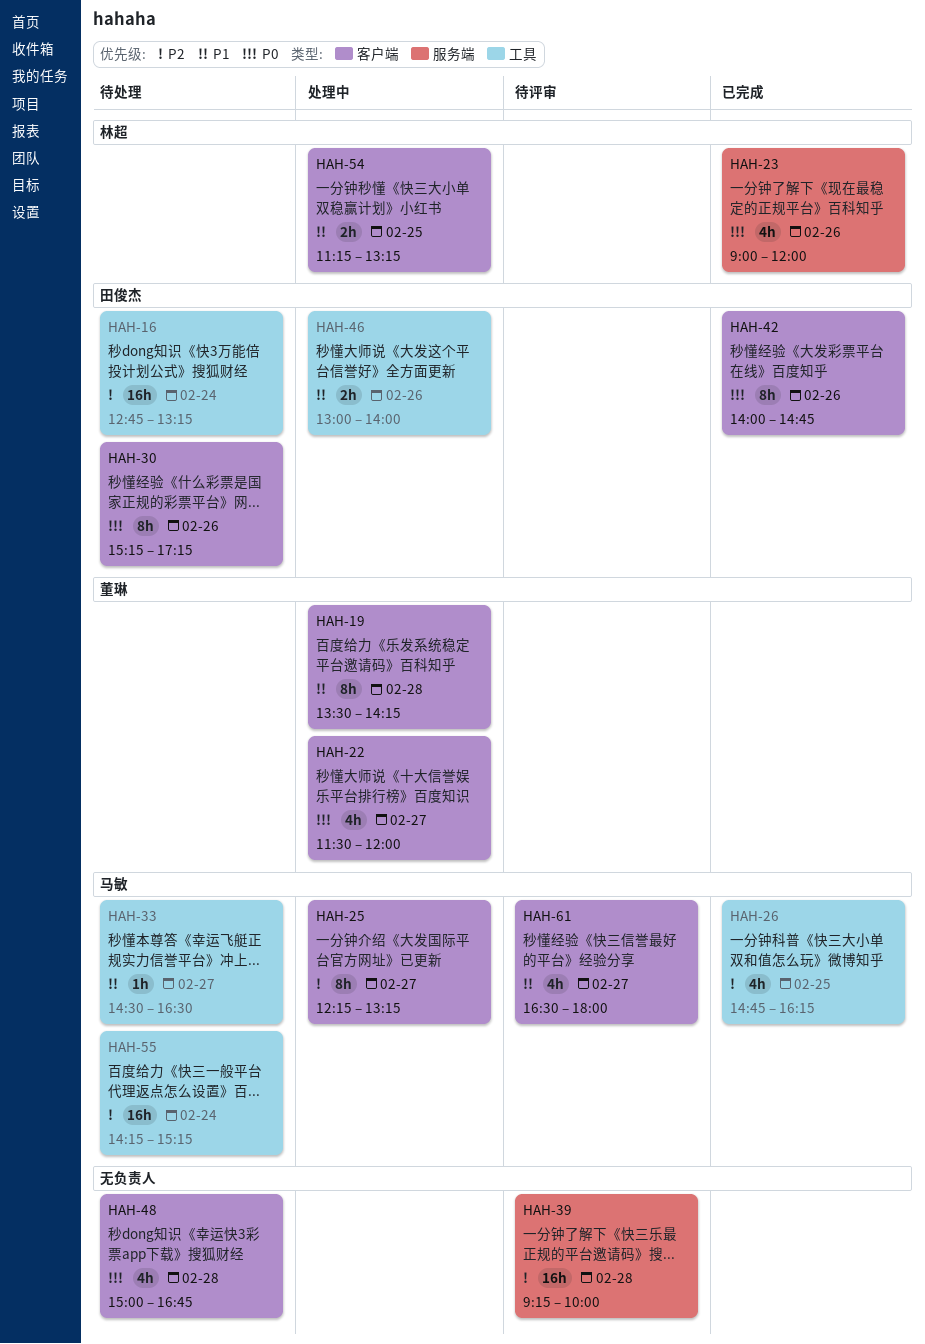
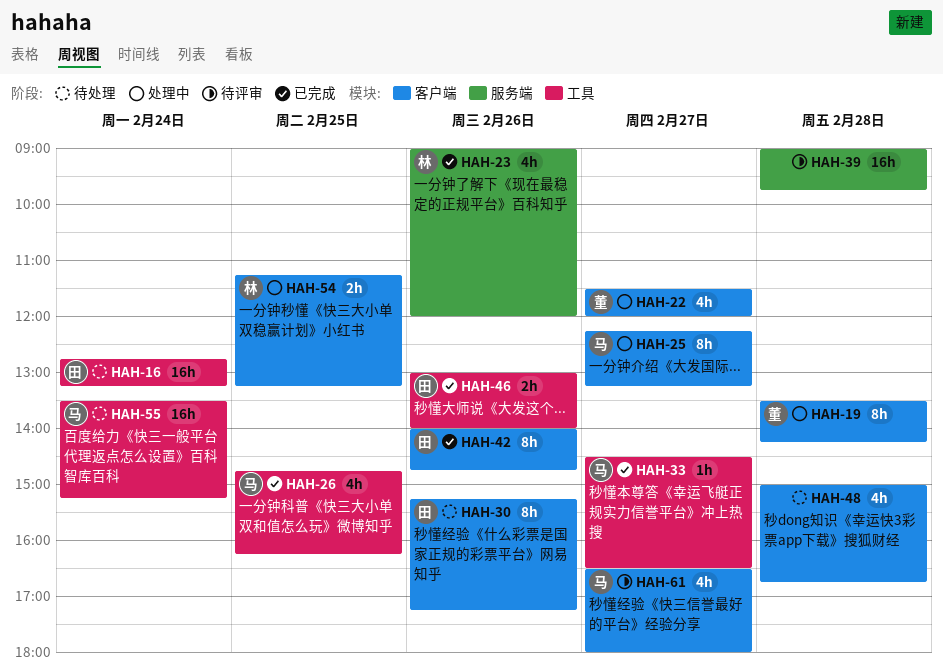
HAH-33, status: 待处理 -> 已完成
HAH-39, begins: 09:15 -> 09:00
HAH-39, ends: 10:00 -> 09:45
HAH-46, status: 处理中 -> 已完成
HAH-55, begins: 14:15 -> 13:30

